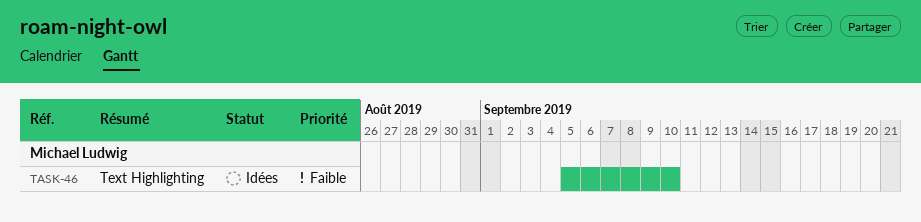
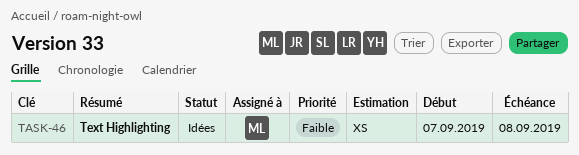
TASK-46, start: Sep 5 -> Sep 7
TASK-46, due: Sep 10 -> Sep 8

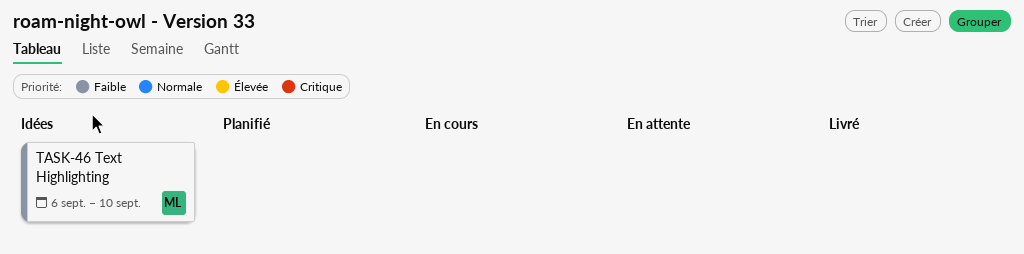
TASK-46, start: Sep 7 -> Sep 6
TASK-46, due: Sep 8 -> Sep 10

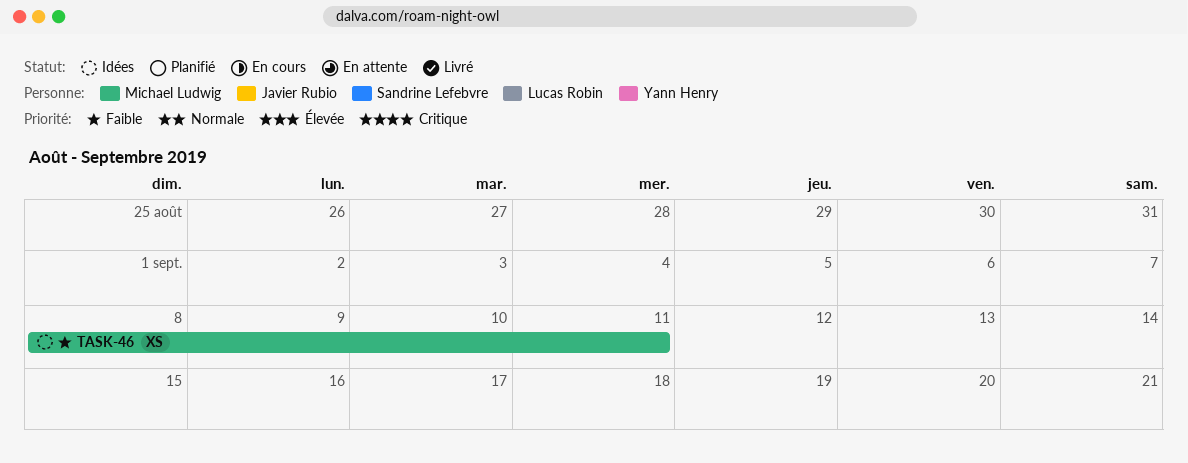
TASK-46, start: Sep 6 -> Sep 8
TASK-46, due: Sep 10 -> Sep 11

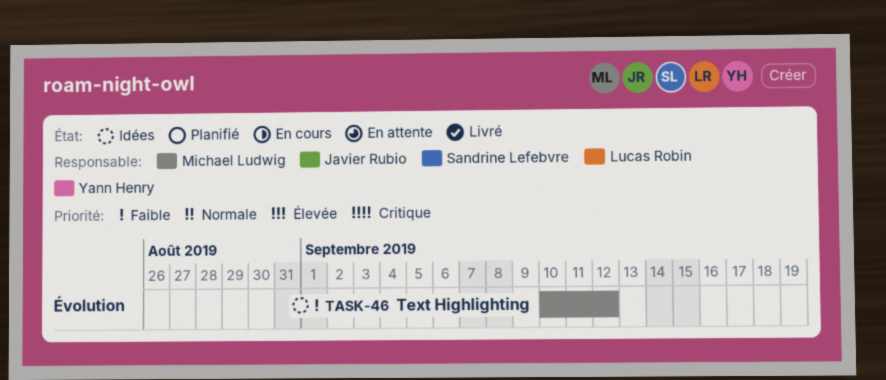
TASK-46, start: Sep 8 -> Sep 10
TASK-46, due: Sep 11 -> Sep 12

